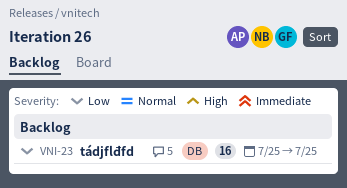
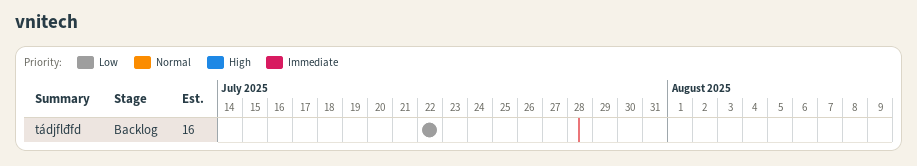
tádjflđfd, start: Jul 25 -> Jul 22
tádjflđfd, due: Jul 25 -> Jul 22

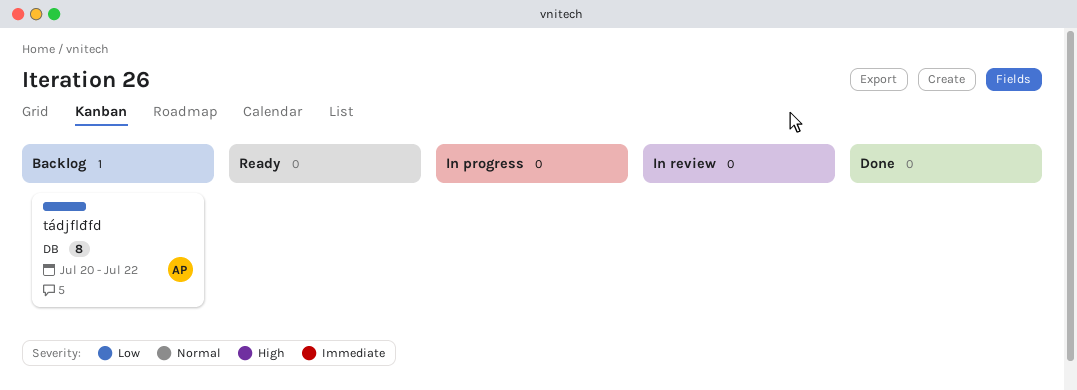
tádjflđfd, estimate: 16 -> 8
tádjflđfd, start: Jul 22 -> Jul 20

